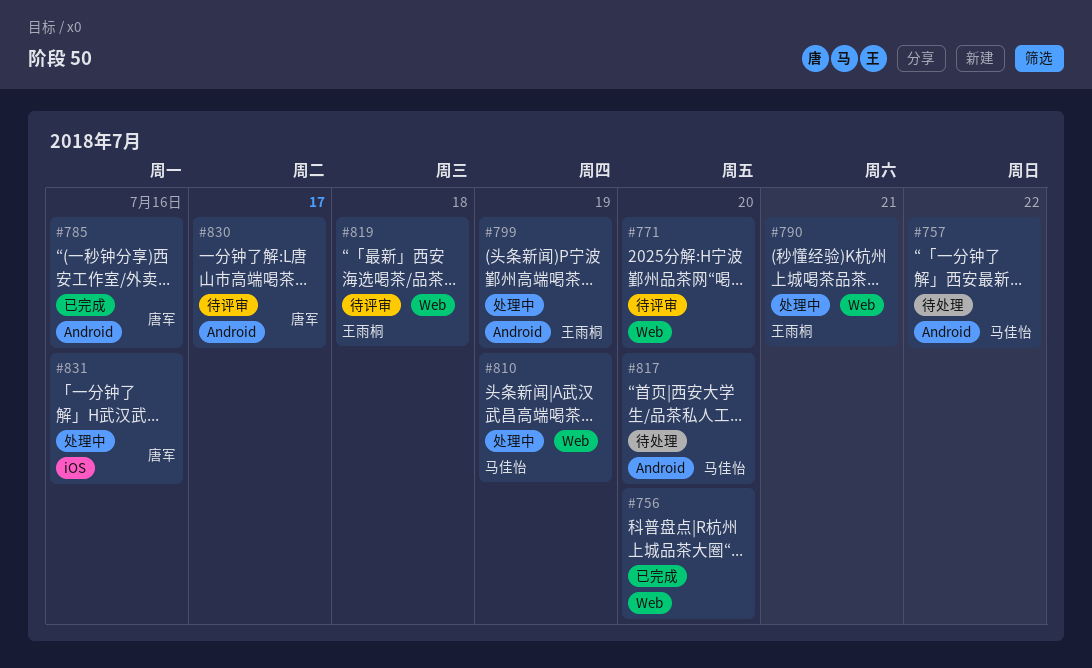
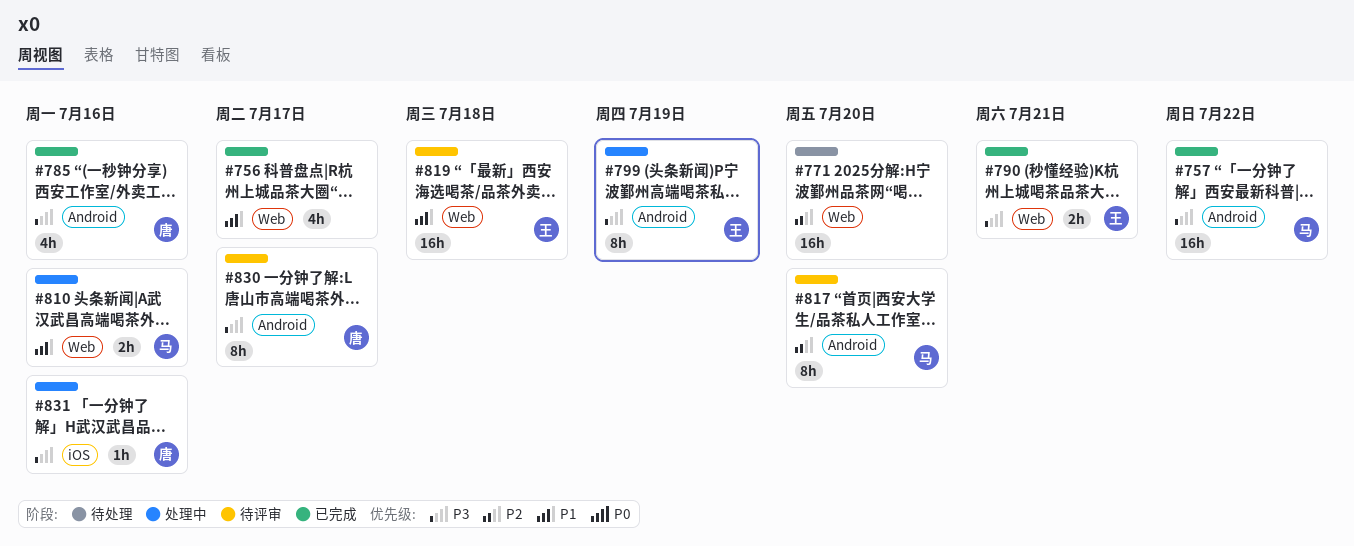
#756, due: Jul 20 -> Jul 17
#757, status: 待处理 -> 已完成
#771, status: 待评审 -> 待处理
#790, status: 处理中 -> 已完成
#810, due: Jul 19 -> Jul 16
#817, status: 待处理 -> 待评审

